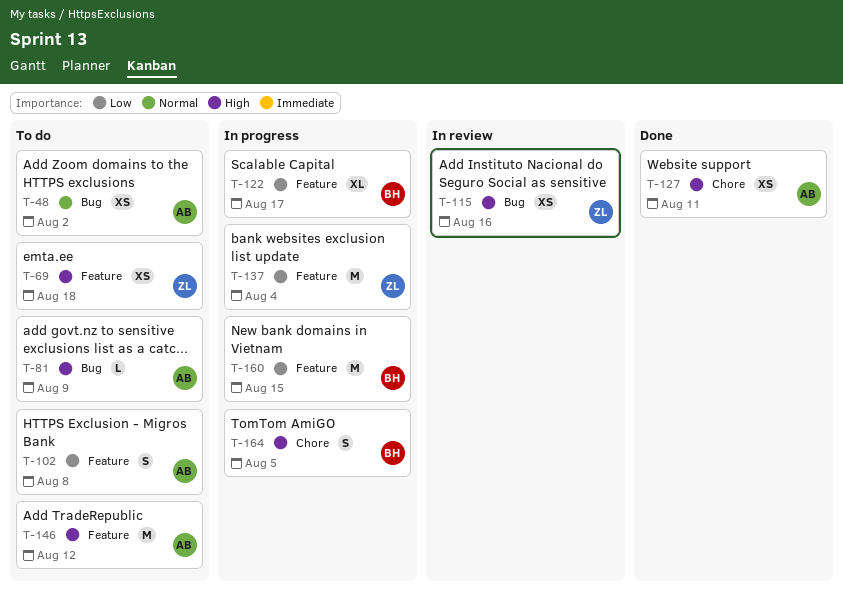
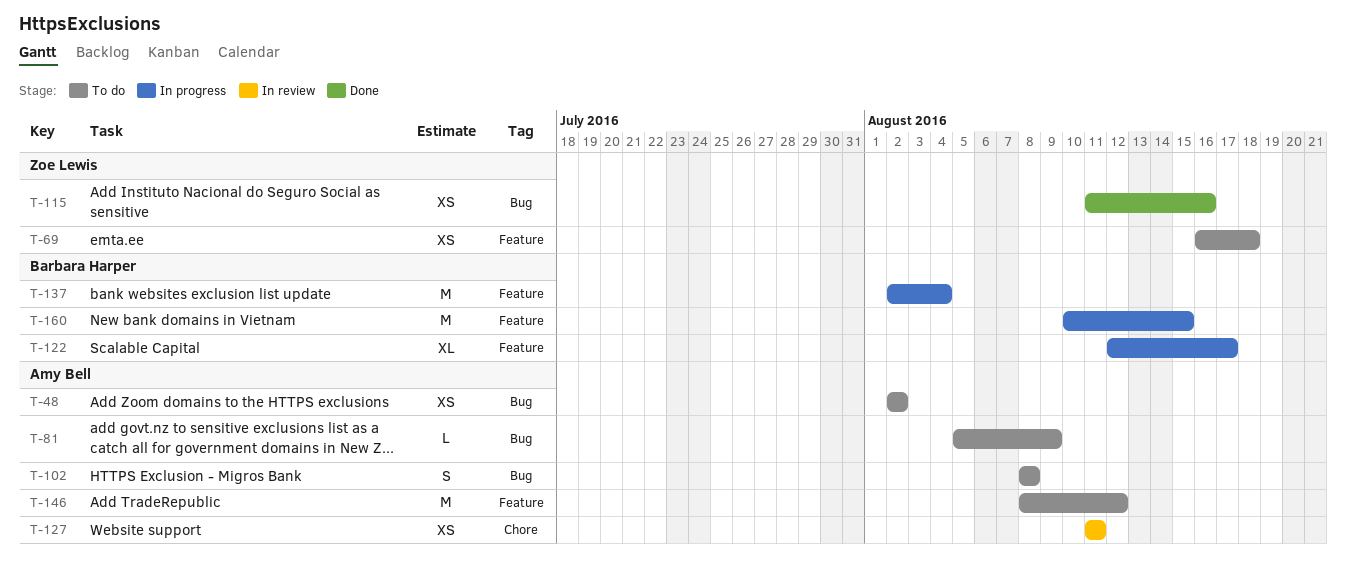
T-102, label: Feature -> Bug
T-115, status: In review -> Done
T-127, status: Done -> In review
T-137, owner: Zoe Lewis -> Barbara Harper
T-164: present -> none

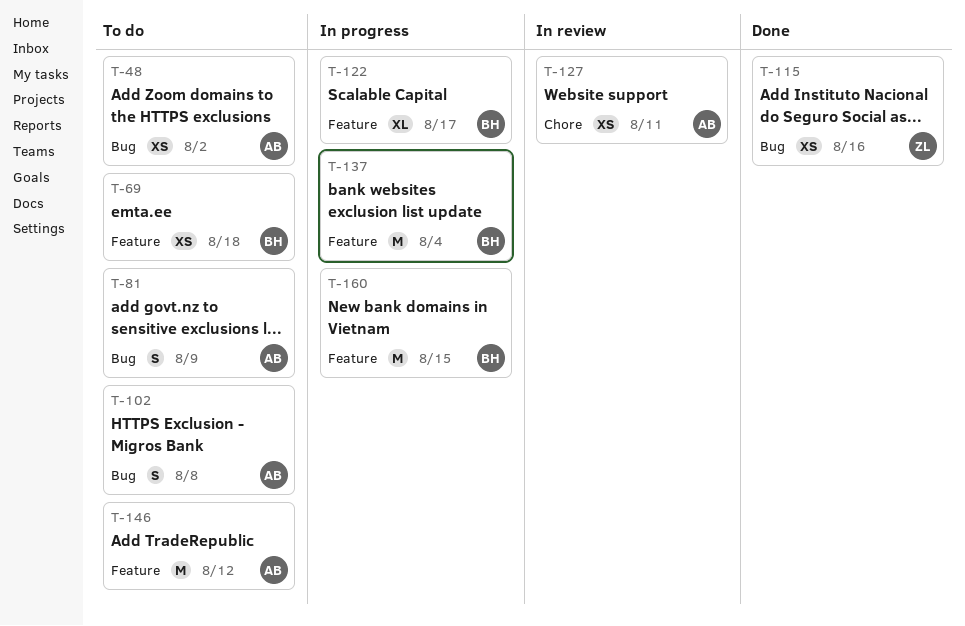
T-69, owner: Zoe Lewis -> Barbara Harper
T-81, estimate: L -> S

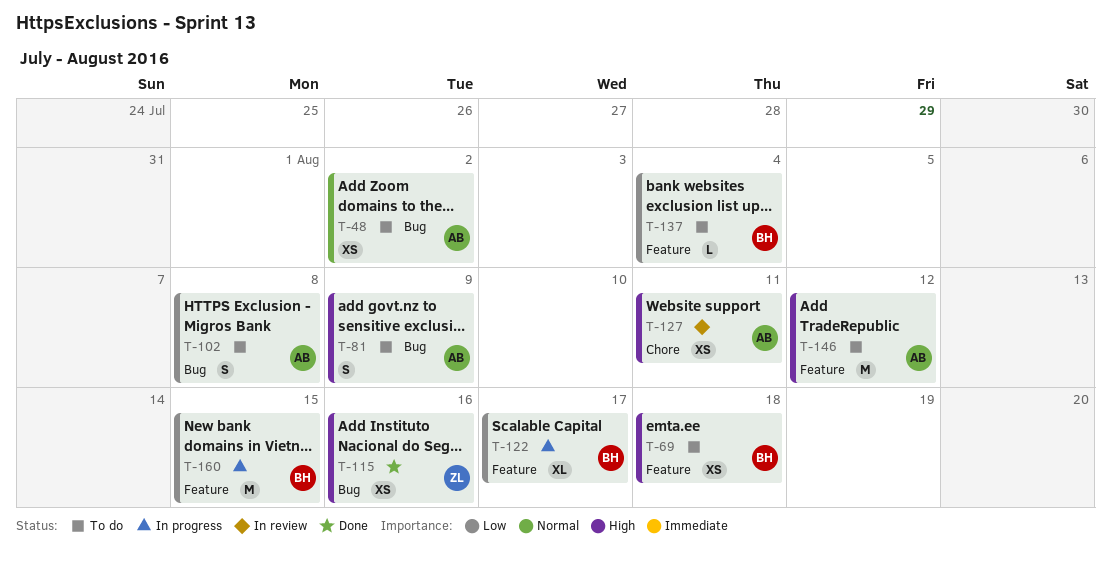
T-137, status: In progress -> To do
T-137, estimate: M -> L

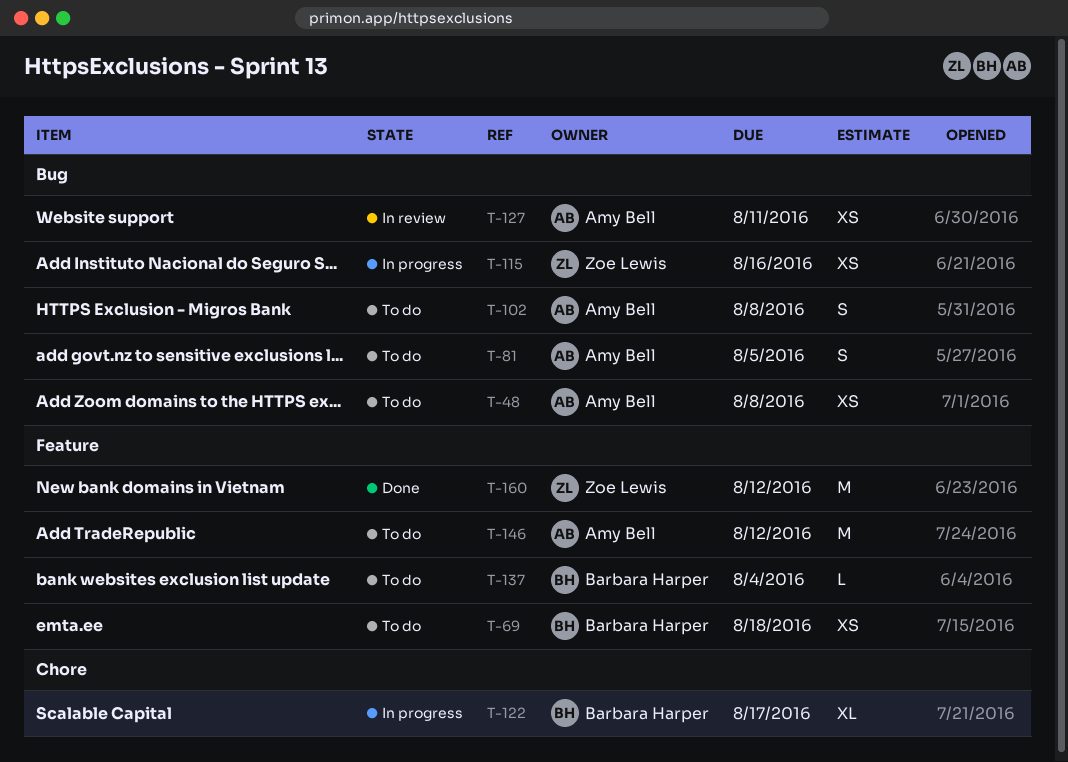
T-48, due: Aug 2 -> Aug 8
T-81, due: Aug 9 -> Aug 5
T-115, status: Done -> In progress
T-122, label: Feature -> Chore
T-127, label: Chore -> Bug
T-160, status: In progress -> Done
T-160, owner: Barbara Harper -> Zoe Lewis
T-160, due: Aug 15 -> Aug 12

